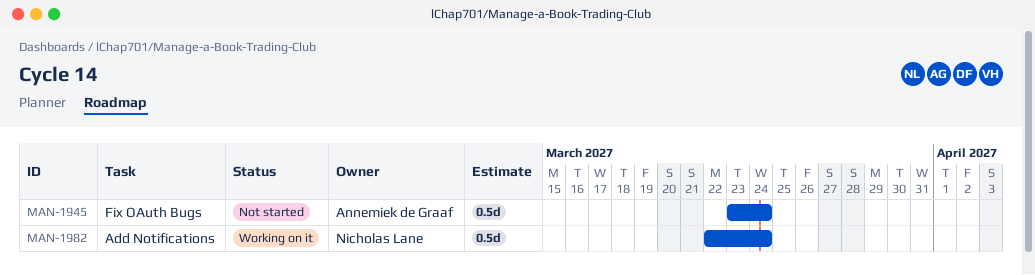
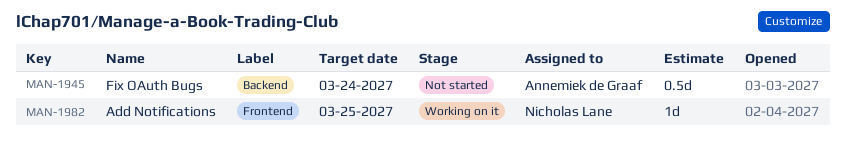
MAN-1982, estimate: 0.5d -> 1d
MAN-1982, due: Mar 24 -> Mar 25

